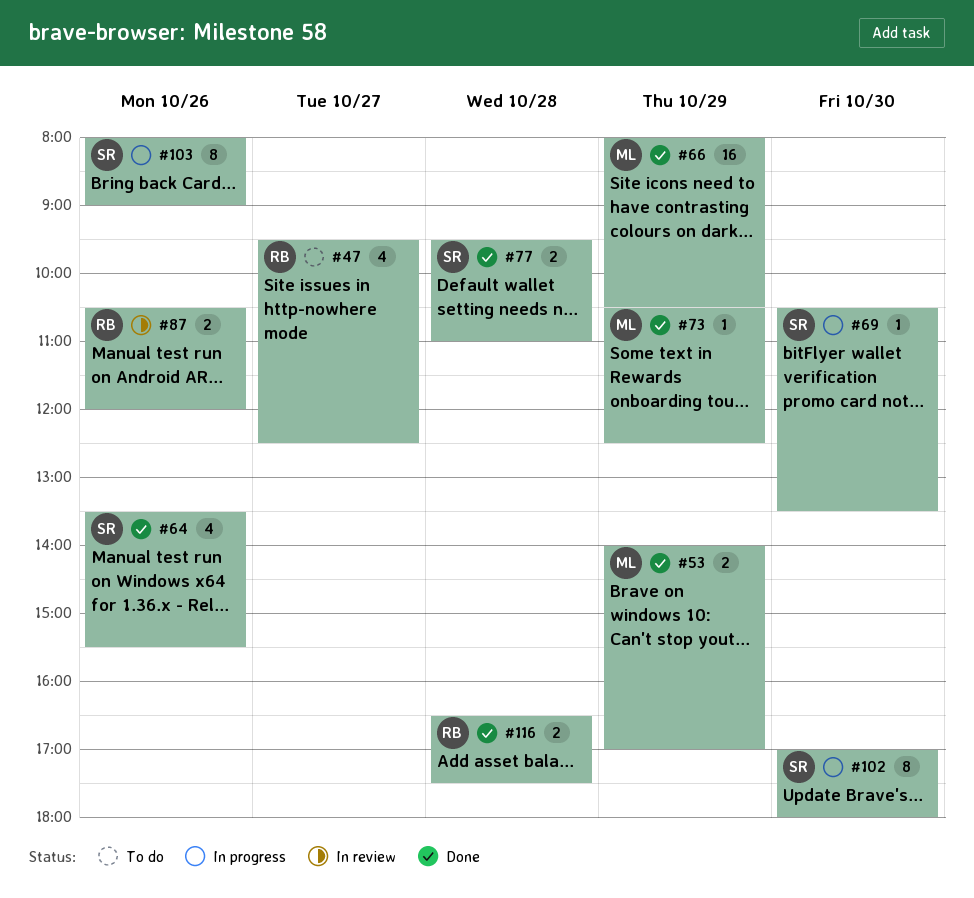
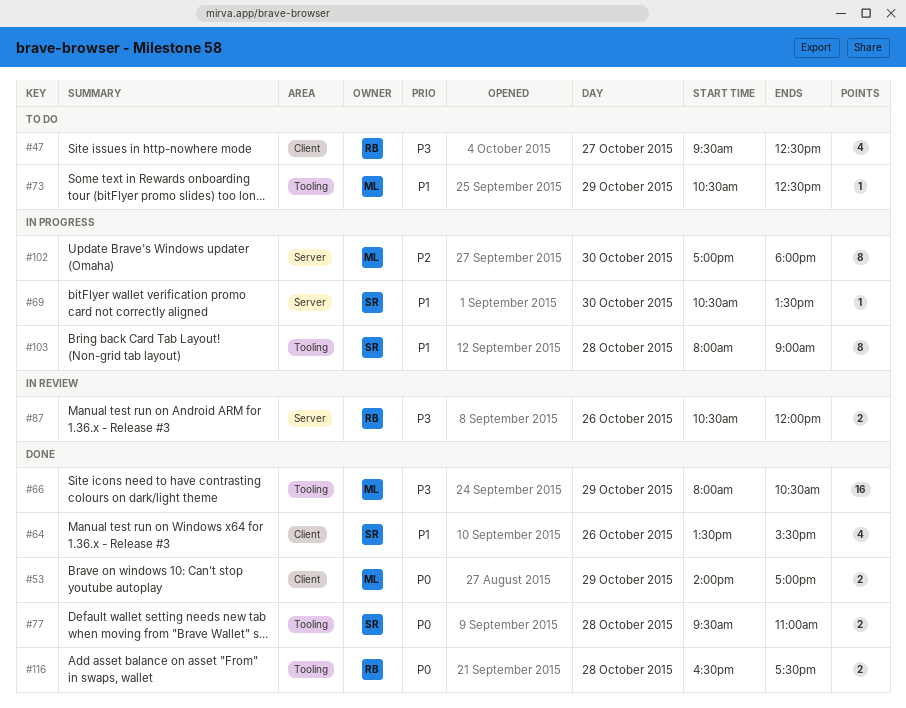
#73, status: Done -> To do
#102, owner: SR -> ML
#103, day: Oct 26 -> Oct 28

